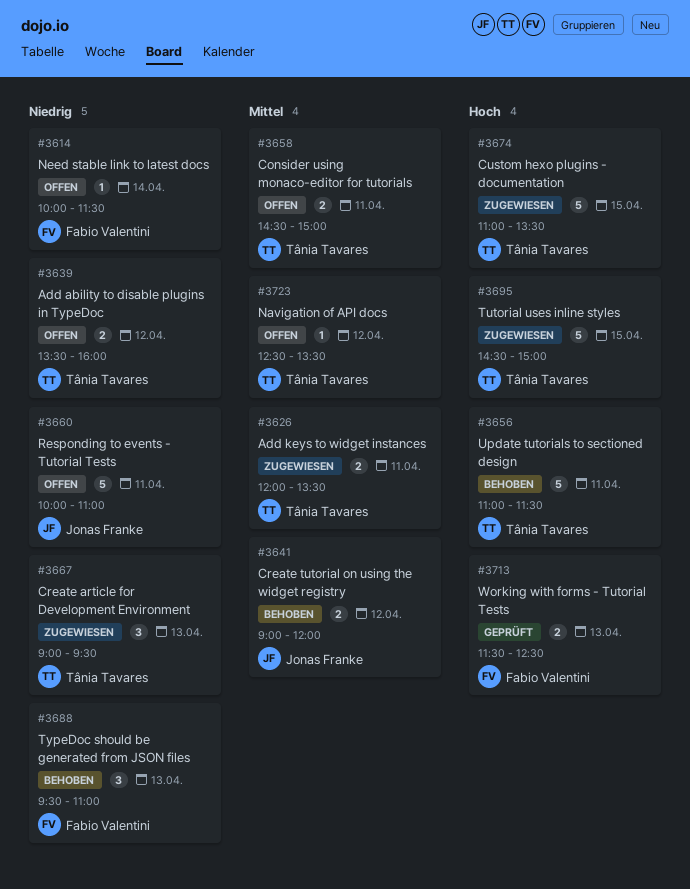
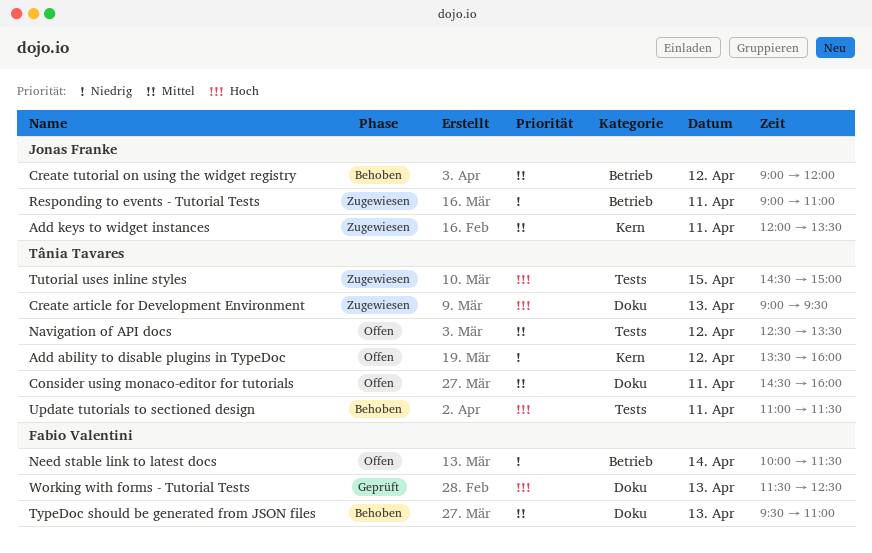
Add keys to widget instances, owner: Tânia Tavares -> Jonas Franke
Consider using monaco-editor for tutorials, ends: 15:00 -> 16:00
Create article for Development Environment, priority: Niedrig -> Hoch
Custom hexo plugins - documentation: present -> none
Responding to events - Tutorial Tests, status: Offen -> Zugewiesen
Responding to events - Tutorial Tests, begins: 10:00 -> 09:00
TypeDoc should be generated from JSON files, priority: Niedrig -> Mittel

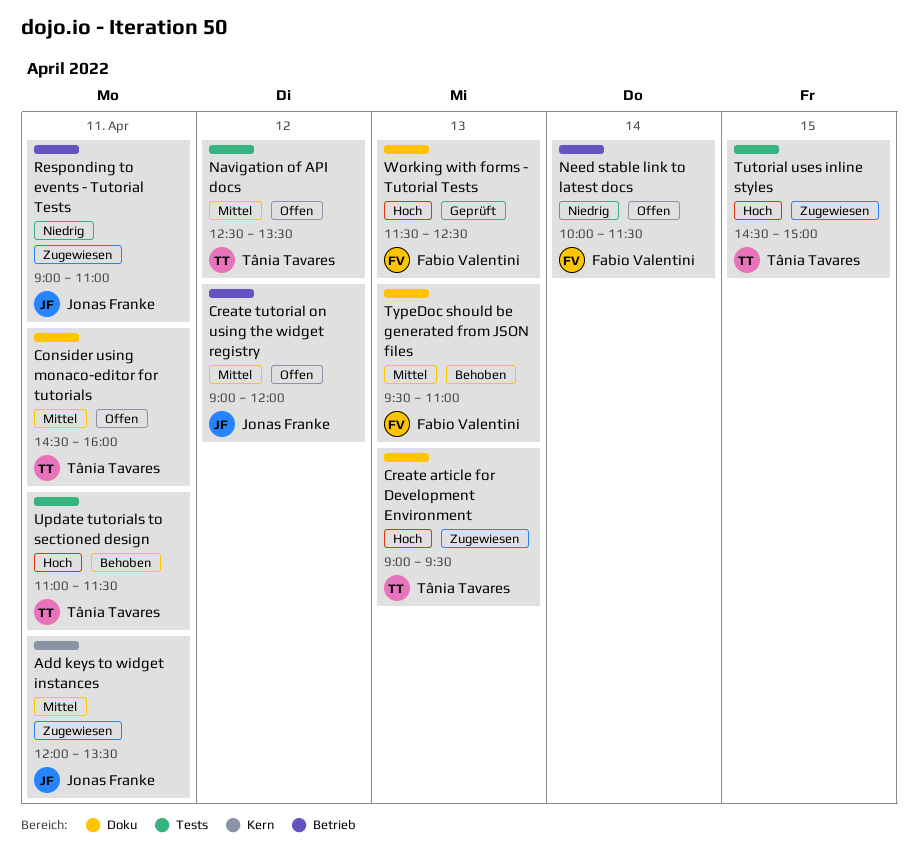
Add ability to disable plugins in TypeDoc: present -> none
Create tutorial on using the widget registry, status: Behoben -> Offen

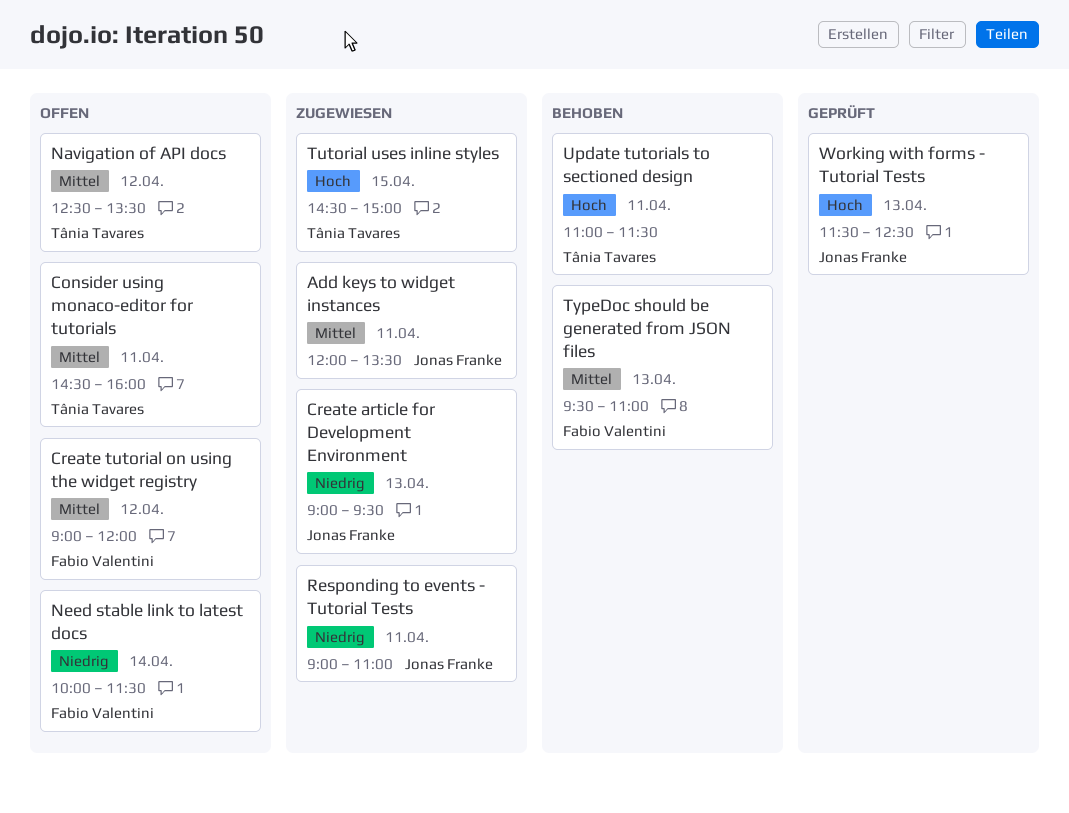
Create article for Development Environment, owner: Tânia Tavares -> Jonas Franke
Create article for Development Environment, priority: Hoch -> Niedrig
Create tutorial on using the widget registry, owner: Jonas Franke -> Fabio Valentini
Working with forms - Tutorial Tests, owner: Fabio Valentini -> Jonas Franke

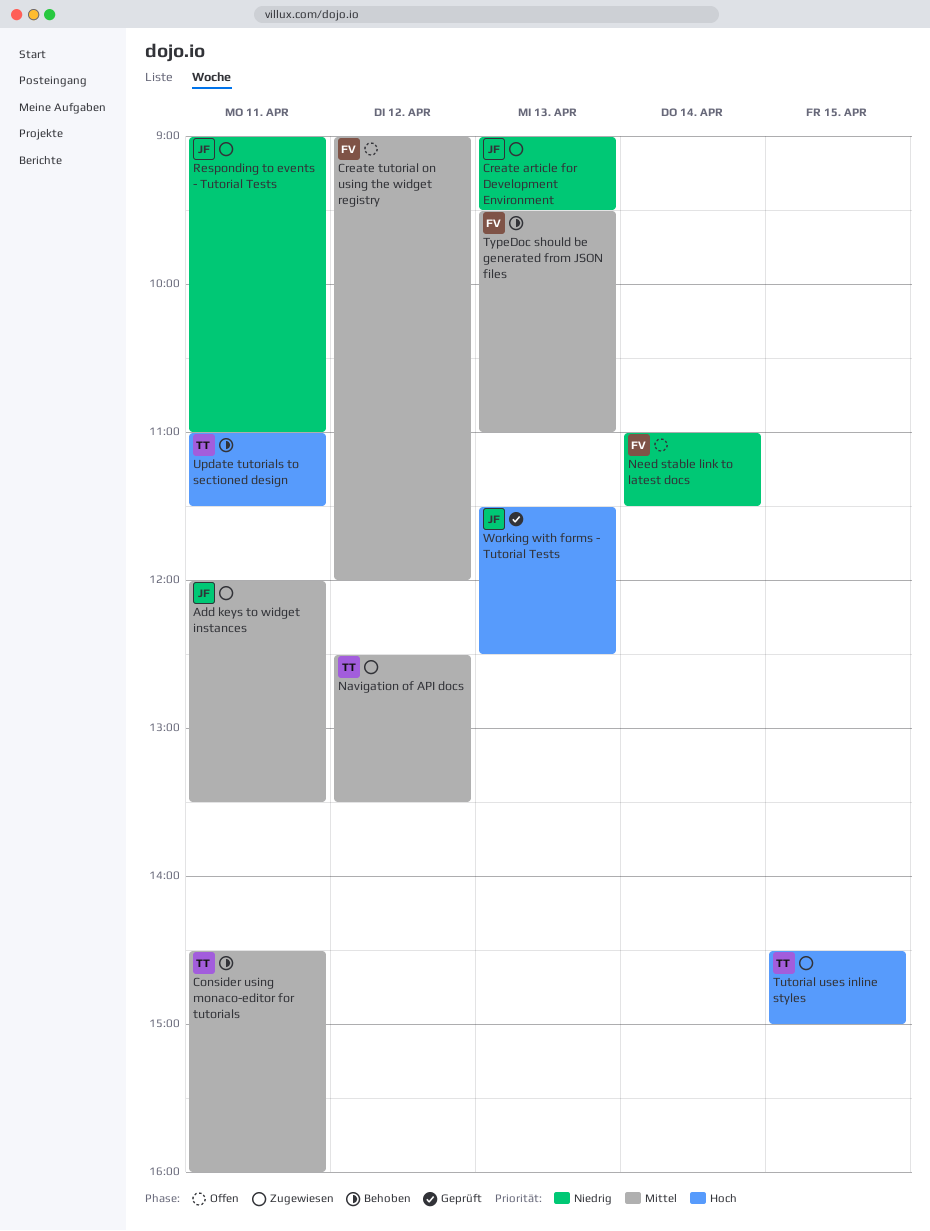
Consider using monaco-editor for tutorials, status: Offen -> Behoben
Navigation of API docs, status: Offen -> Zugewiesen
Need stable link to latest docs, begins: 10:00 -> 11:00

